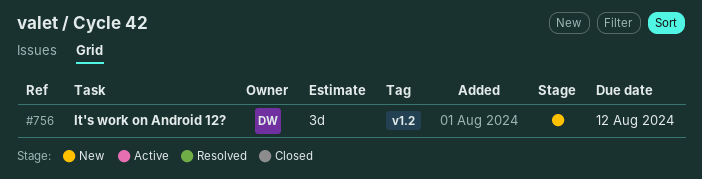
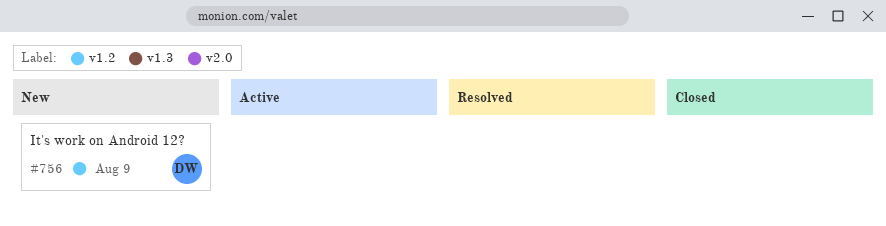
#756, due: Aug 12 -> Aug 9

